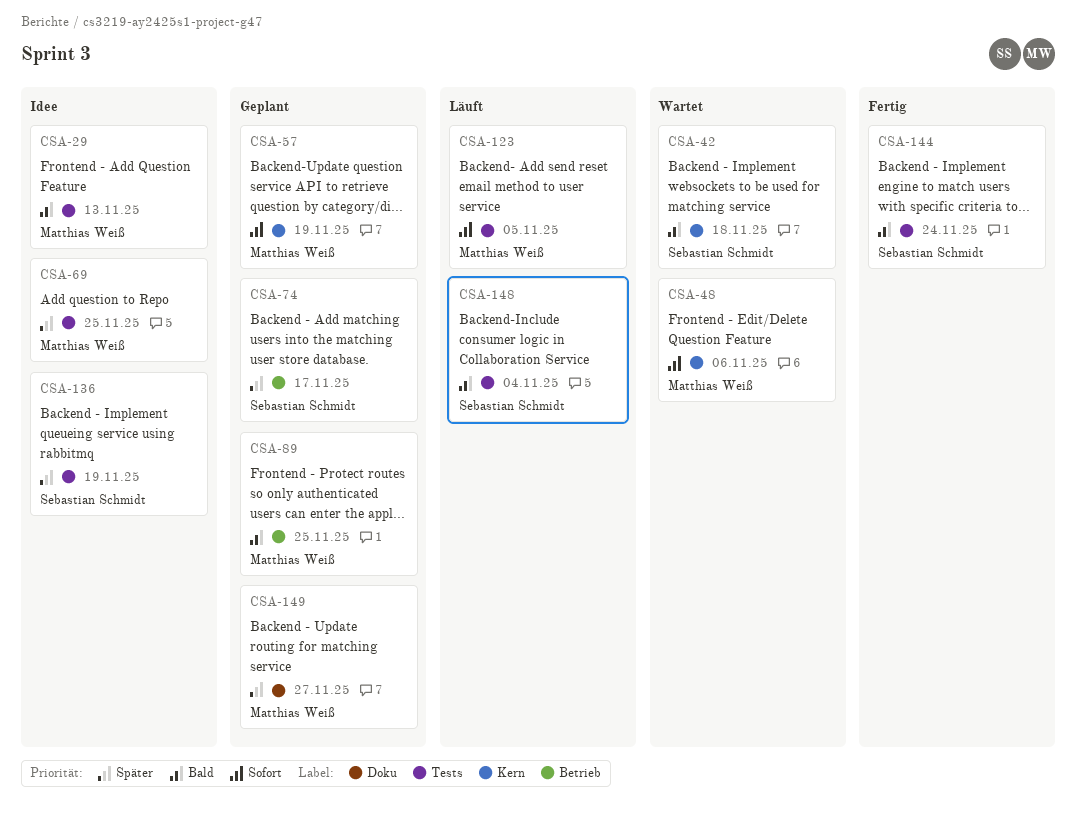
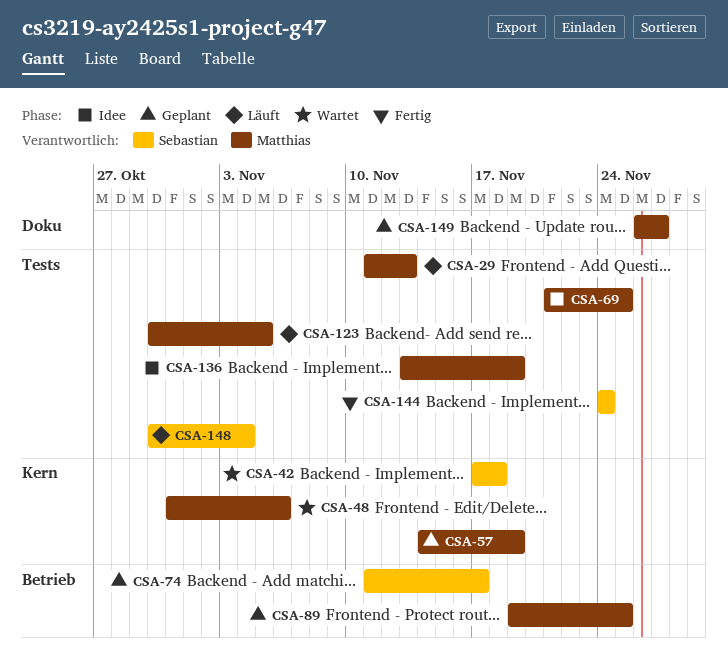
CSA-29, status: Idee -> Läuft
CSA-136, owner: Sebastian Schmidt -> Matthias Weiß

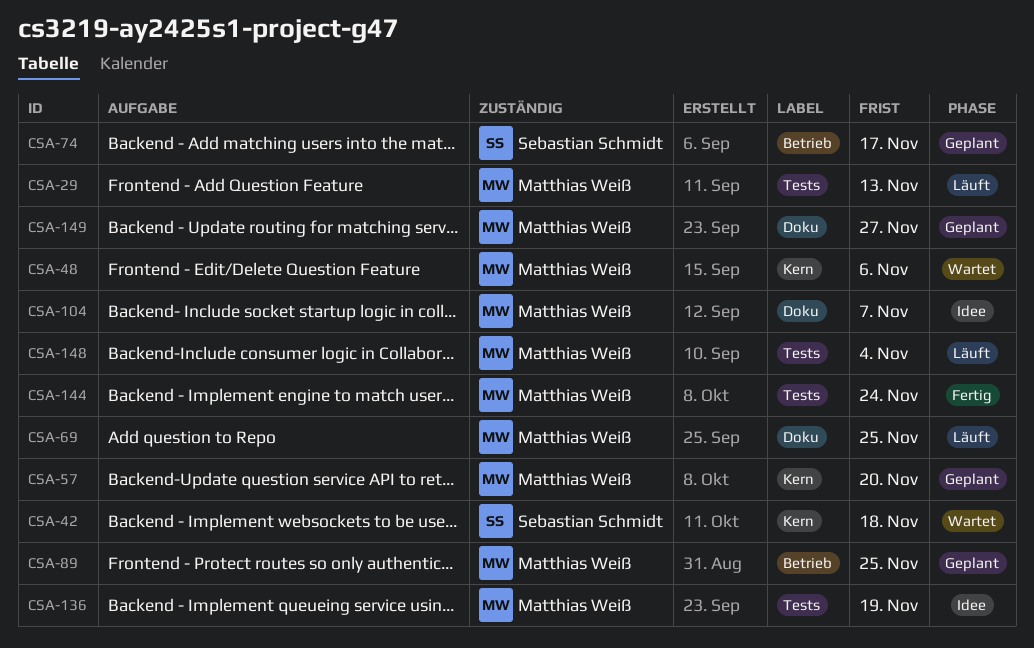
CSA-57, due: Nov 19 -> Nov 20
CSA-69, status: Idee -> Läuft
CSA-69, label: Tests -> Doku
CSA-104: none -> present
CSA-123: present -> none
CSA-144, owner: Sebastian Schmidt -> Matthias Weiß
CSA-148, owner: Sebastian Schmidt -> Matthias Weiß

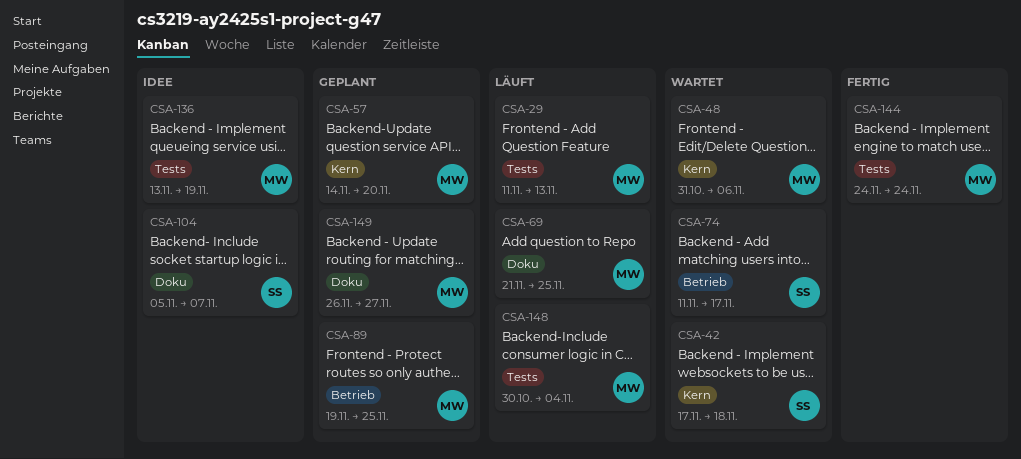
CSA-74, status: Geplant -> Wartet
CSA-104, owner: Matthias Weiß -> Sebastian Schmidt

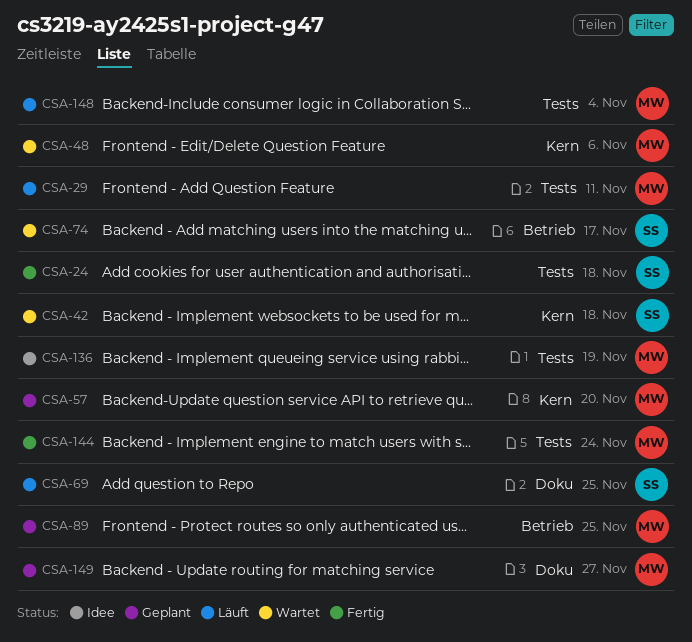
CSA-24: none -> present
CSA-29, due: Nov 13 -> Nov 11
CSA-69, owner: MW -> SS
CSA-104: present -> none

